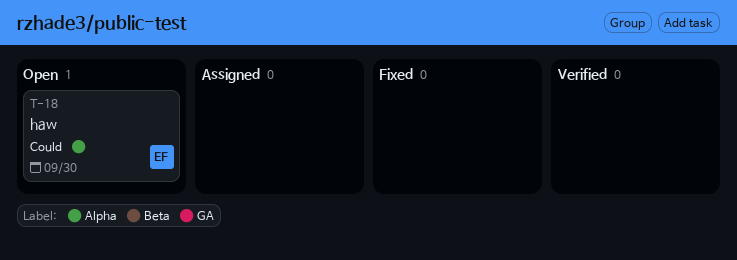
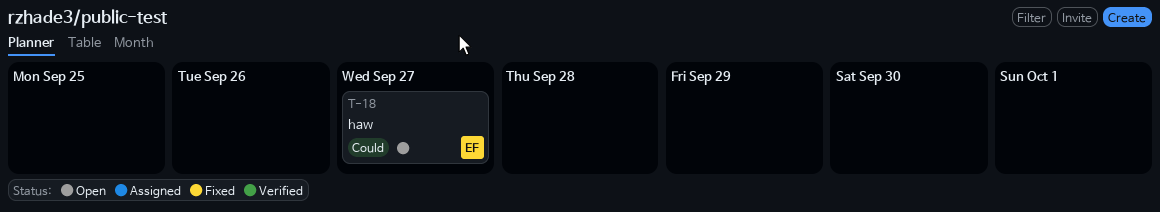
T-18, due: Sep 30 -> Sep 27

